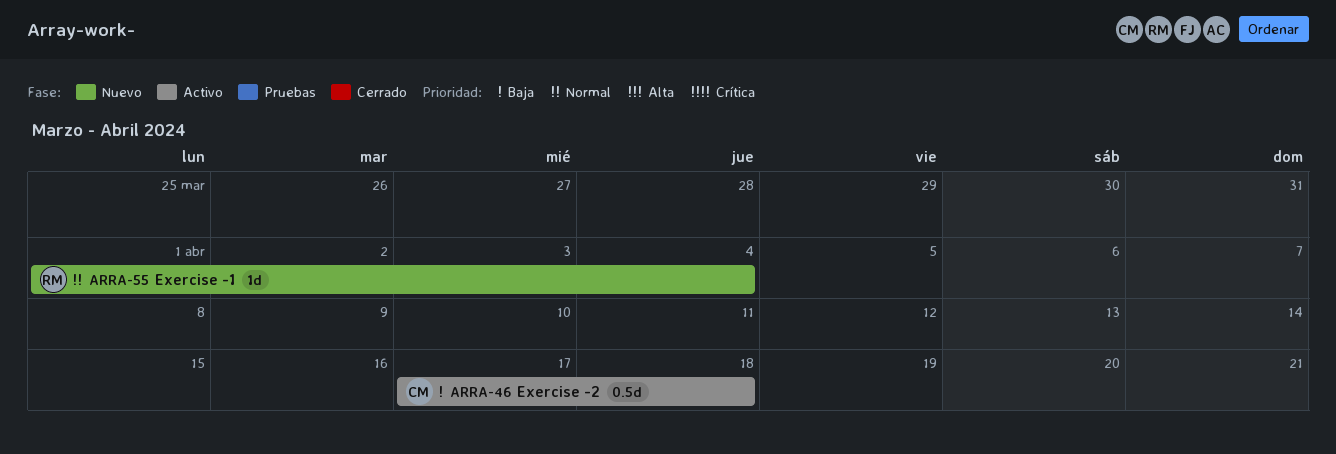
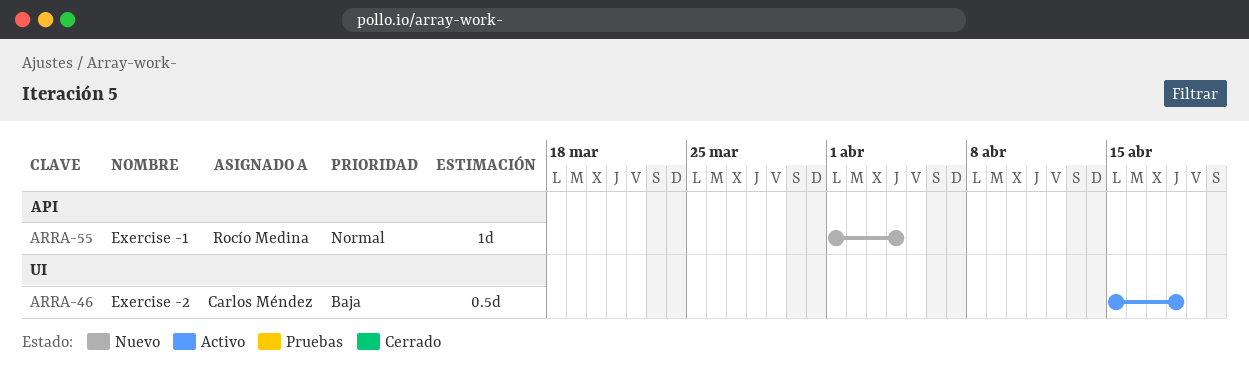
ARRA-46, start: Apr 17 -> Apr 15

